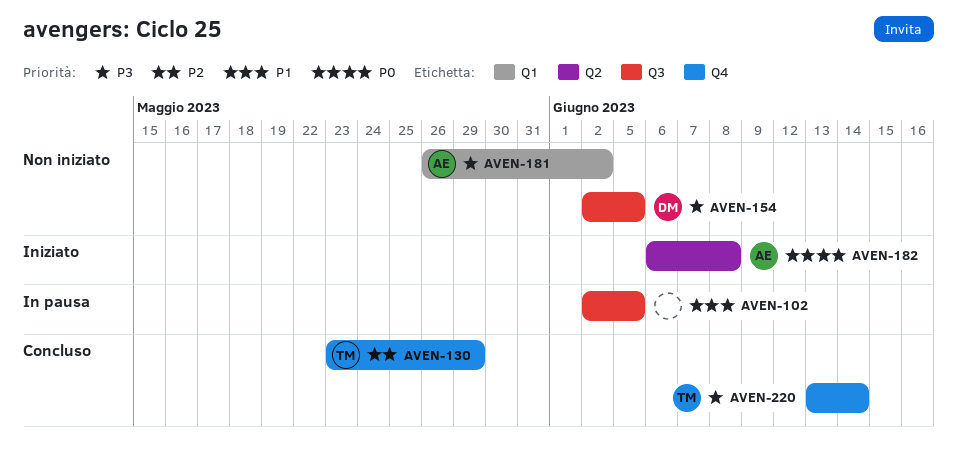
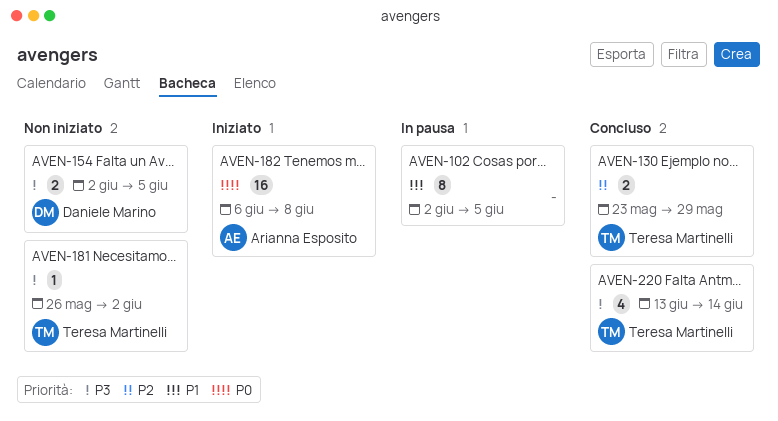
AVEN-181, owner: Arianna Esposito -> Teresa Martinelli

